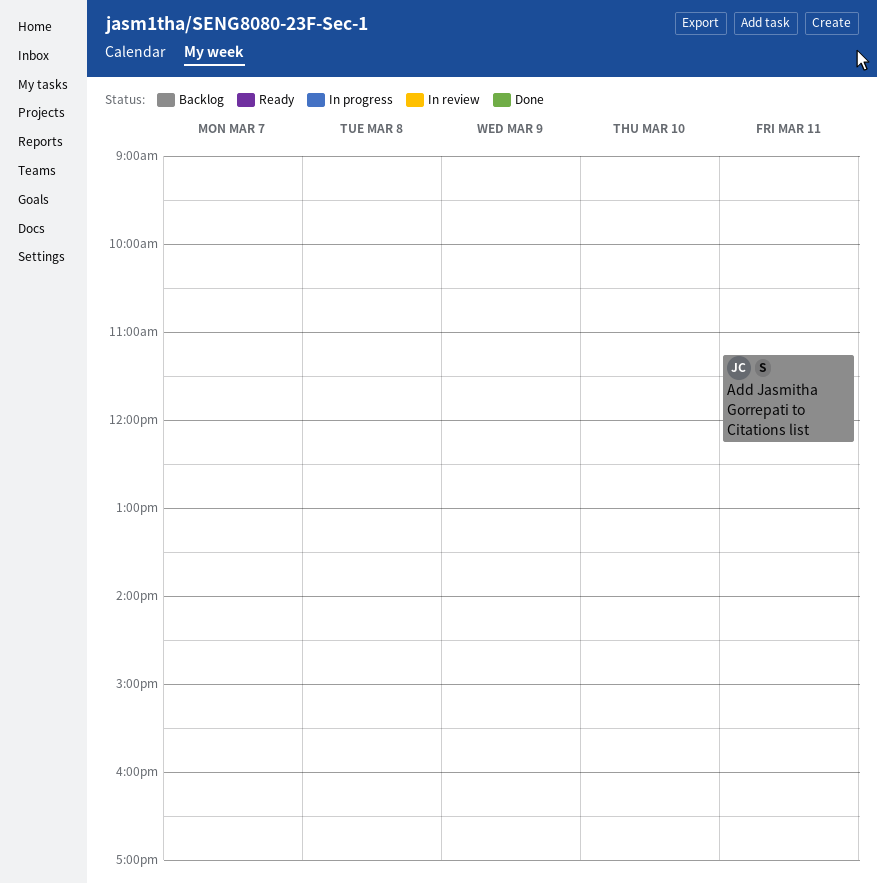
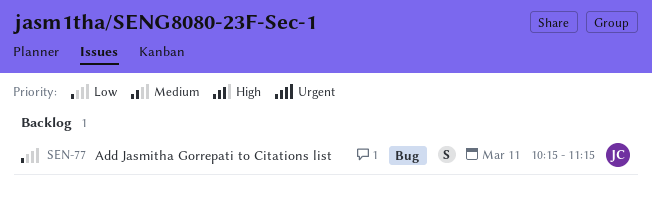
Add Jasmitha Gorrepati to Citations list, begins: 11:15 -> 10:15
Add Jasmitha Gorrepati to Citations list, ends: 12:15 -> 11:15

